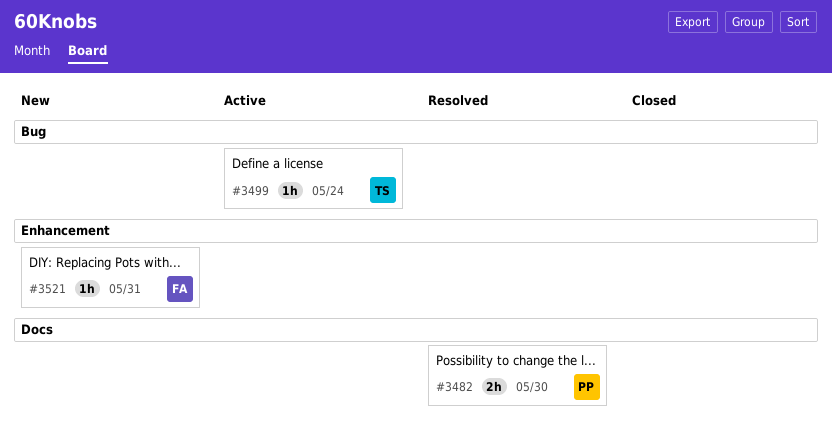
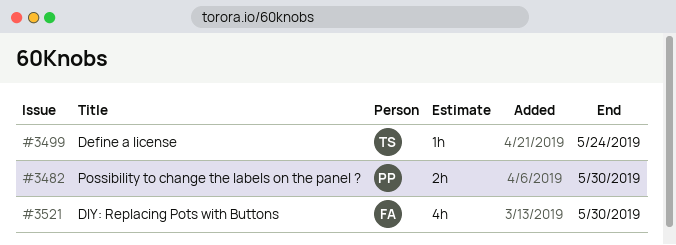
#3521, estimate: 1h -> 4h
#3521, due: May 31 -> May 30

